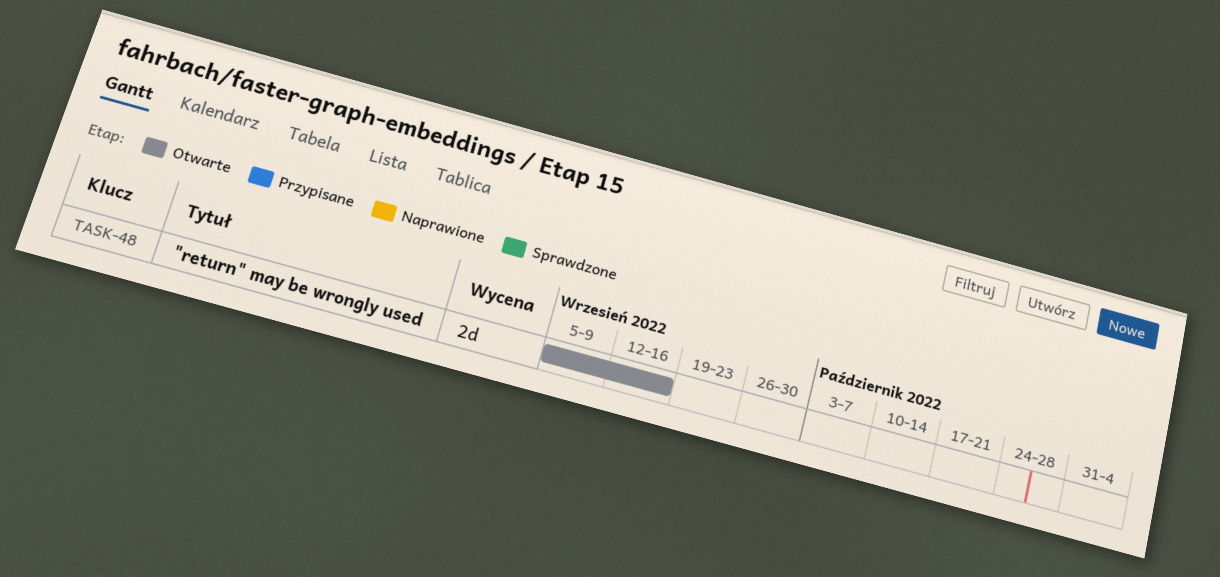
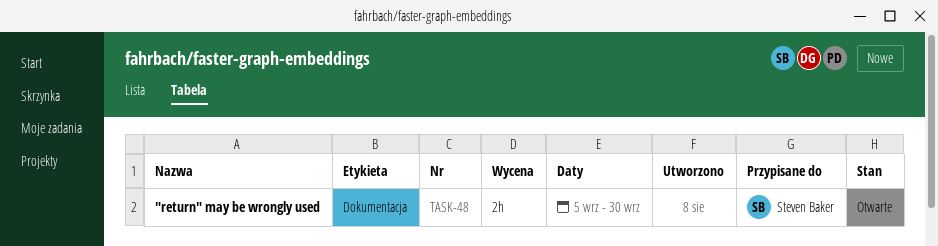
TASK-48, estimate: 2d -> 2h
TASK-48, due: Sep 16 -> Sep 30

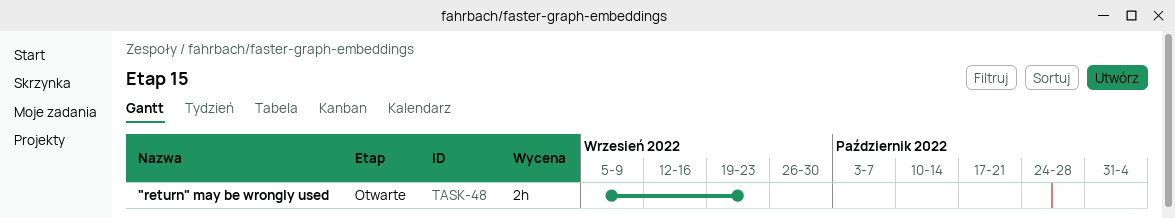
TASK-48, due: Sep 30 -> Sep 23

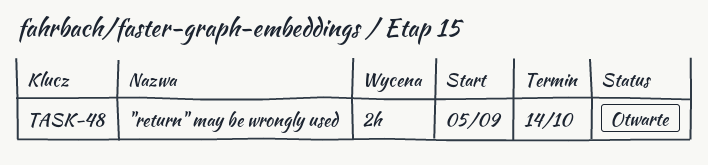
TASK-48, due: Sep 23 -> Oct 14

